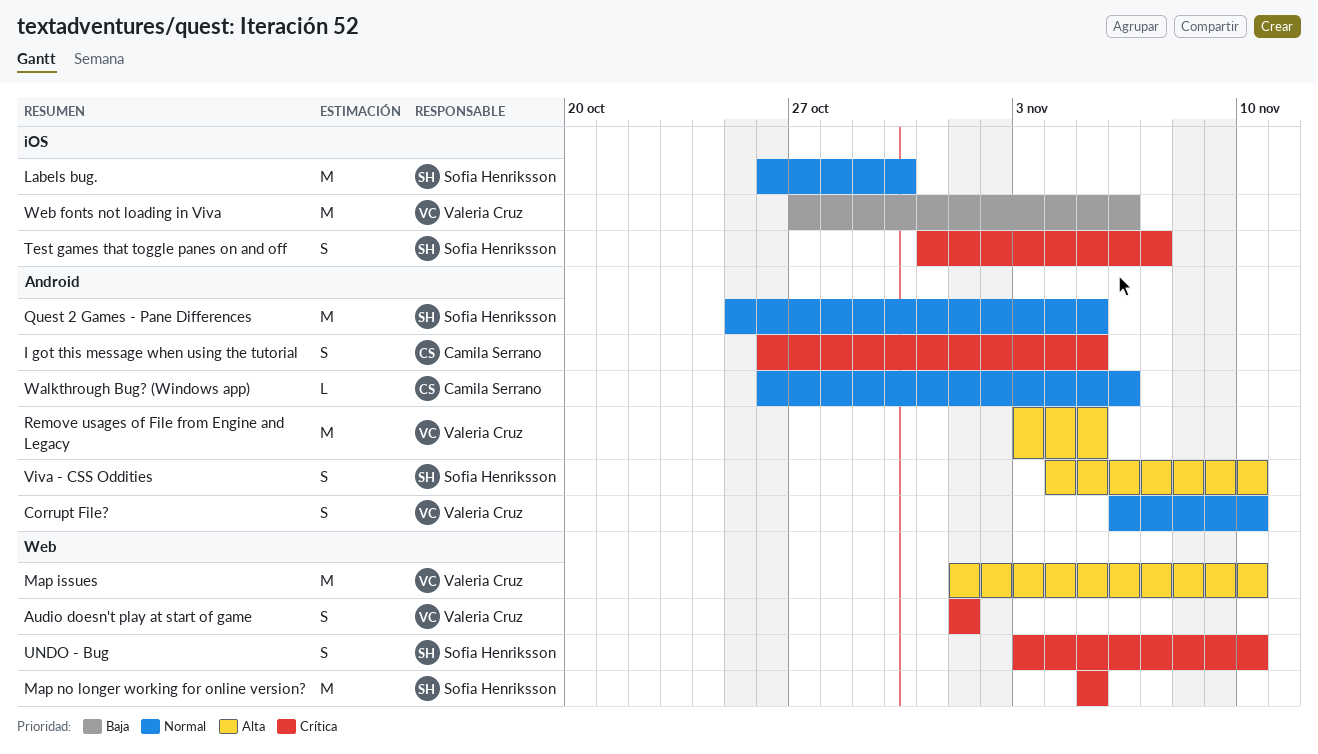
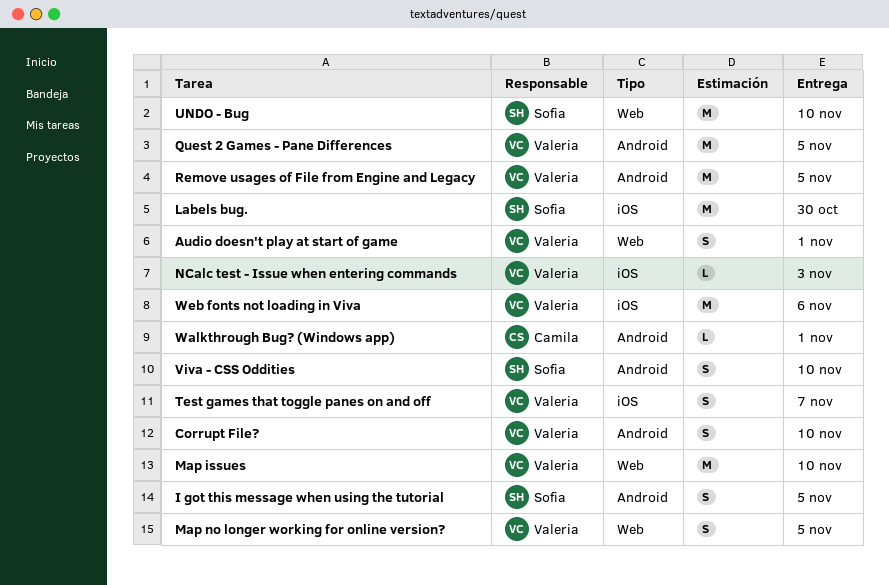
I got this message when using the tutorial, owner: Camila Serrano -> Sofia Henriksson
Map no longer working for online version?, owner: Sofia Henriksson -> Valeria Cruz
Map no longer working for online version?, estimate: M -> S
NCalc test - Issue when entering commands: none -> present
Quest 2 Games - Pane Differences, owner: Sofia Henriksson -> Valeria Cruz
Test games that toggle panes on and off, owner: Sofia Henriksson -> Valeria Cruz
UNDO - Bug, estimate: S -> M
Walkthrough Bug? (Windows app), due: Nov 6 -> Nov 1

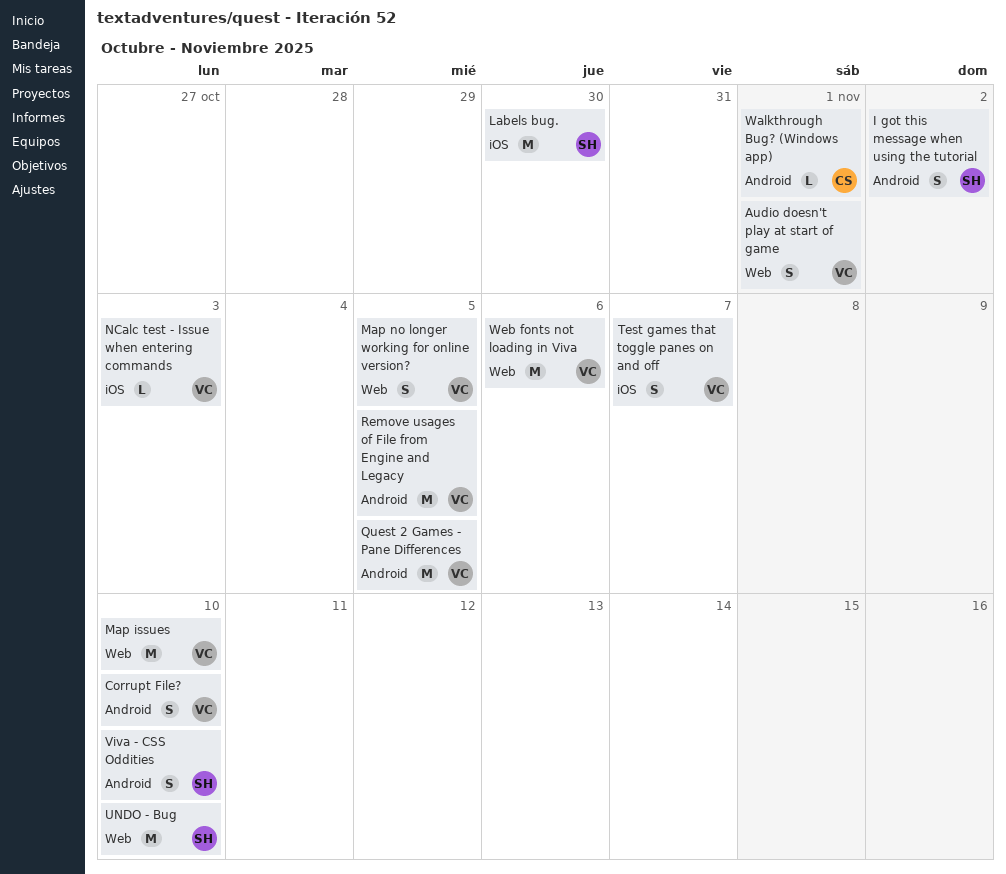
I got this message when using the tutorial, due: Nov 5 -> Nov 2
Web fonts not loading in Viva, label: iOS -> Web

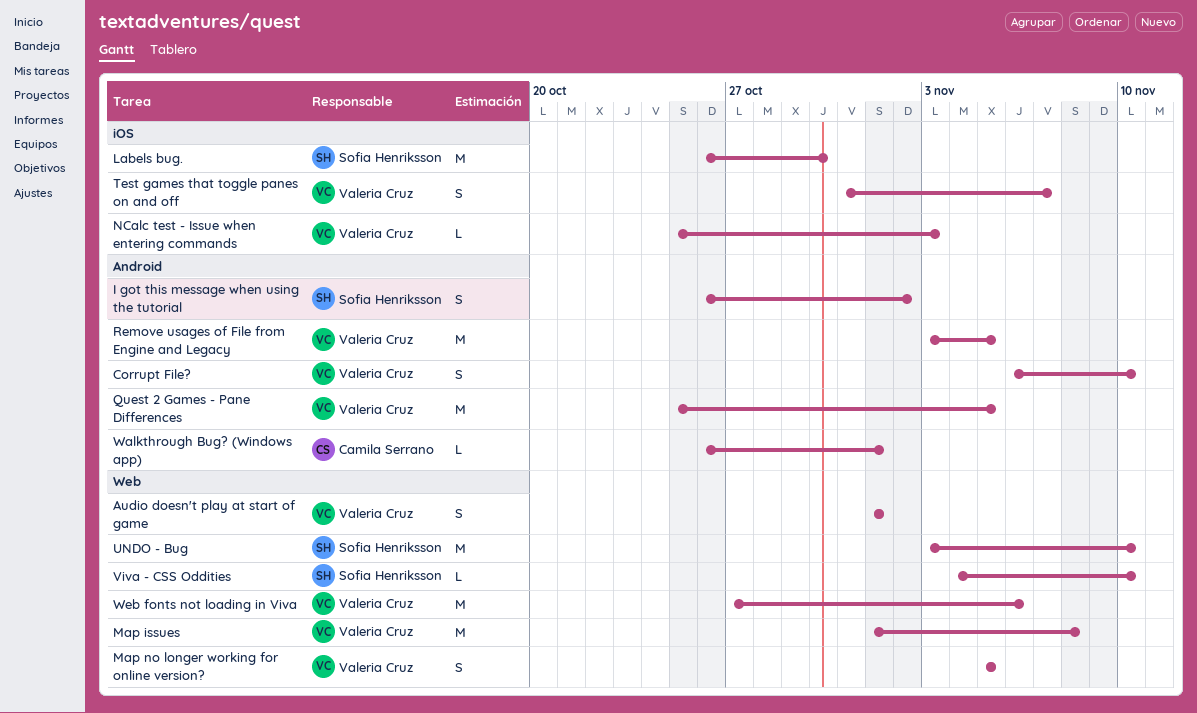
Map issues, due: Nov 10 -> Nov 8
Viva - CSS Oddities, label: Android -> Web
Viva - CSS Oddities, estimate: S -> L

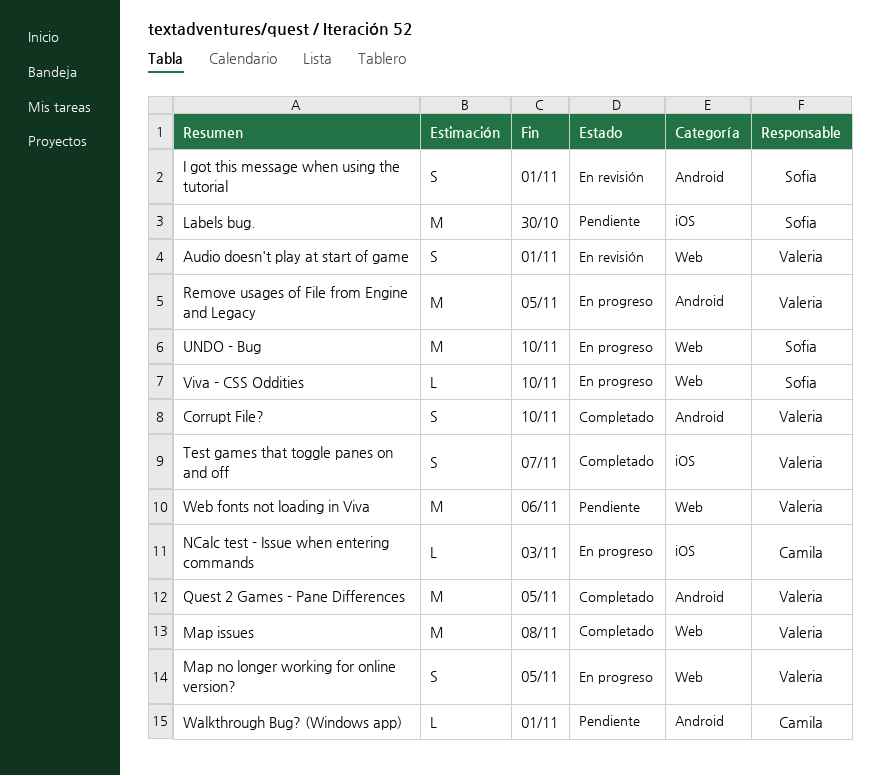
I got this message when using the tutorial, due: Nov 2 -> Nov 1
NCalc test - Issue when entering commands, owner: Valeria Cruz -> Camila Serrano

